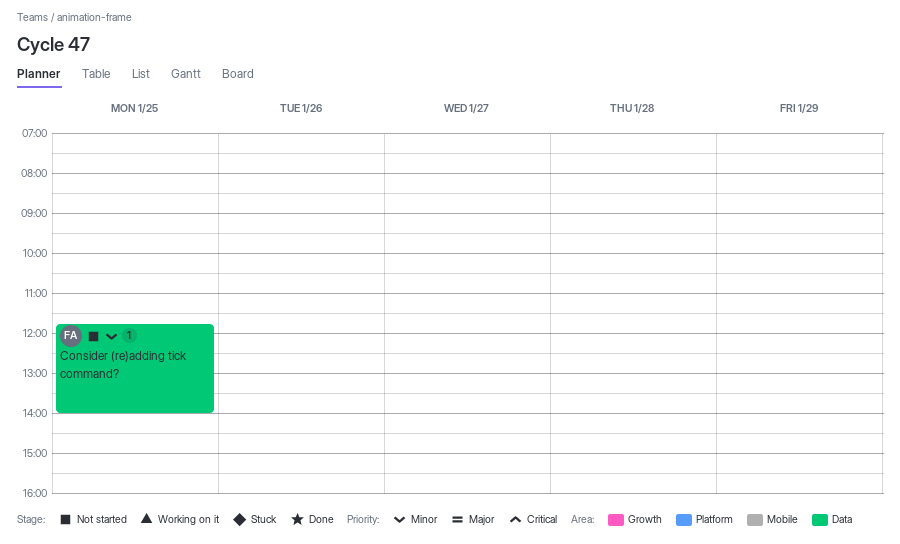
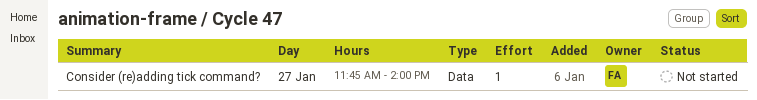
Consider (re)adding tick command?, day: Jan 25 -> Jan 27

